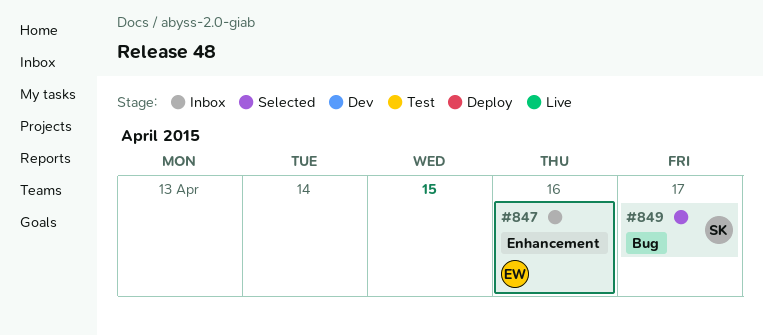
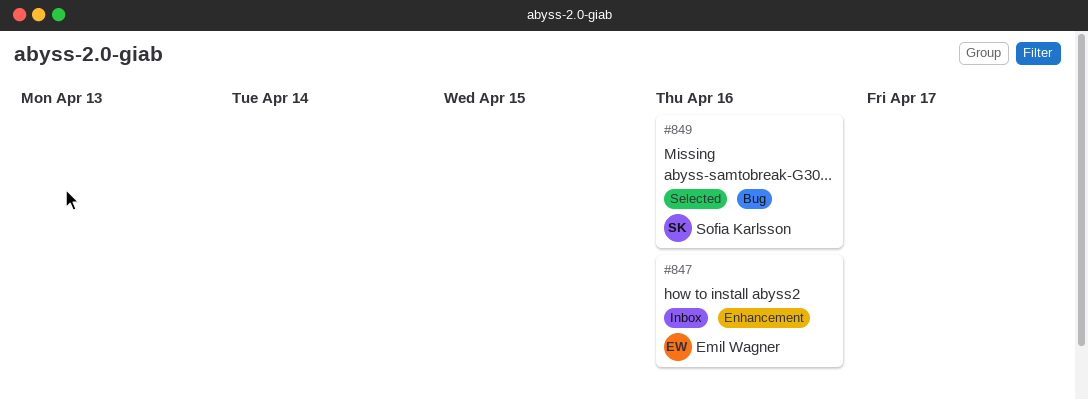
#849, due: Apr 17 -> Apr 16

